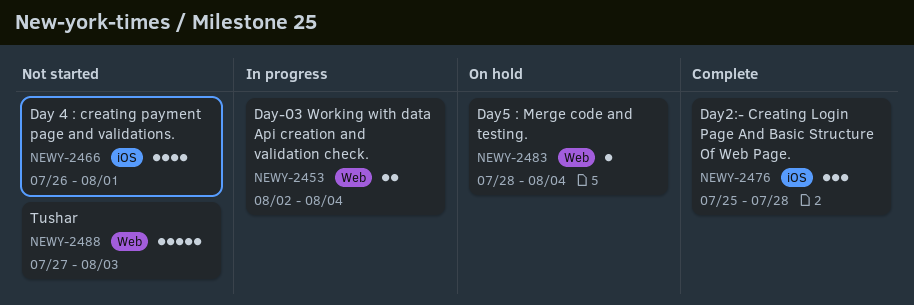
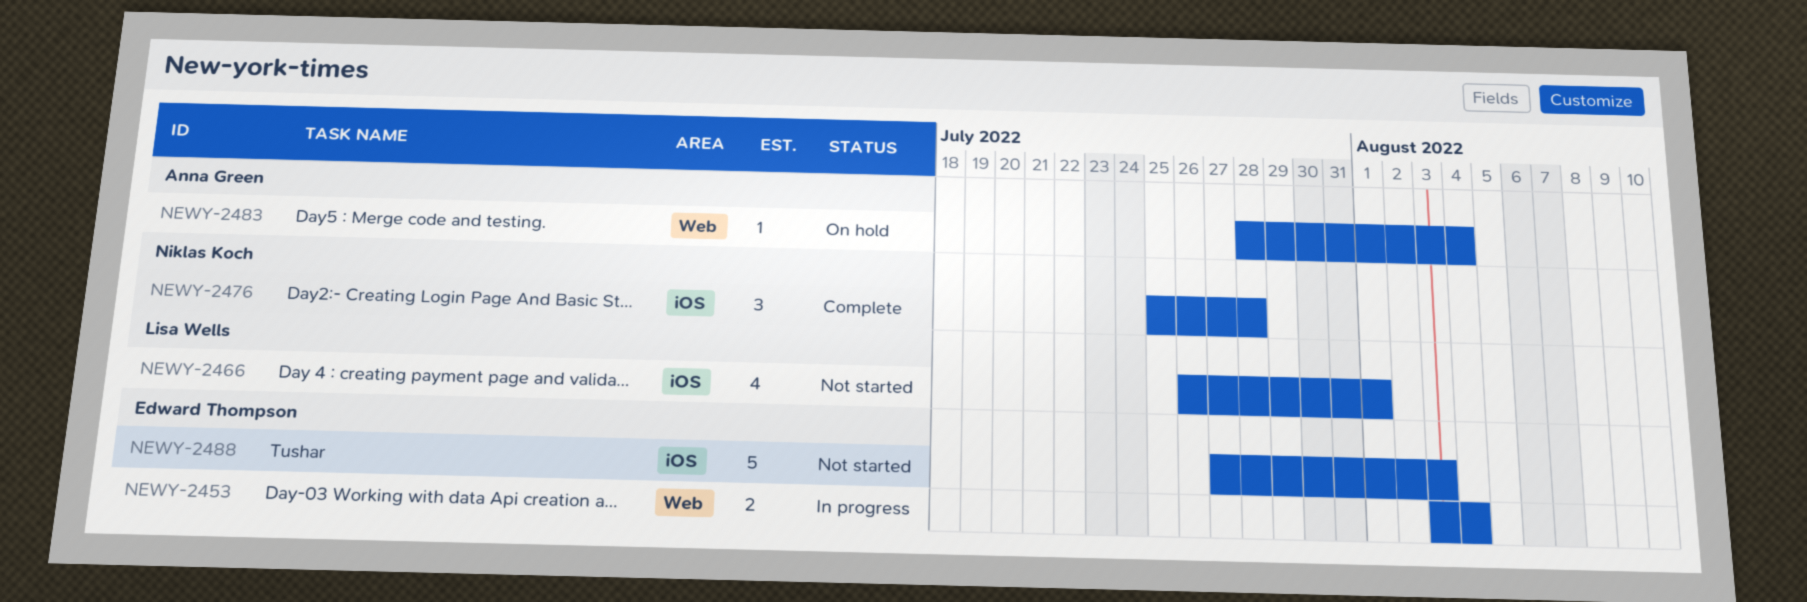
NEWY-2453, start: Aug 2 -> Aug 3
NEWY-2488, label: Web -> iOS

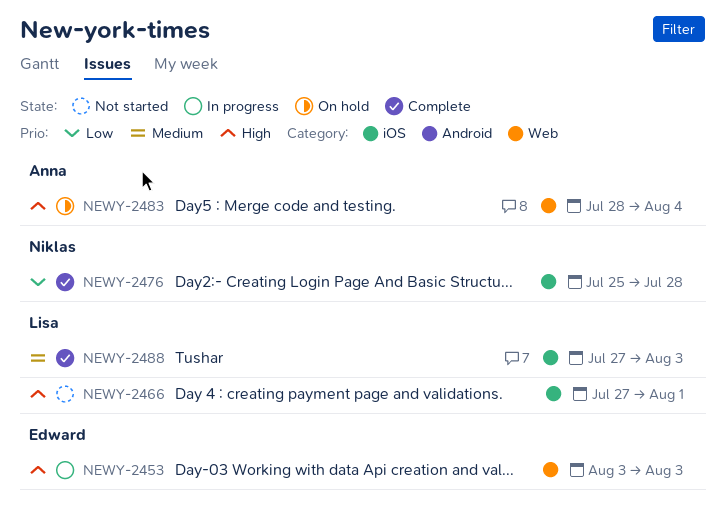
NEWY-2453, due: Aug 4 -> Aug 3
NEWY-2466, start: Jul 26 -> Jul 27
NEWY-2488, status: Not started -> Complete
NEWY-2488, owner: Edward Thompson -> Lisa Wells

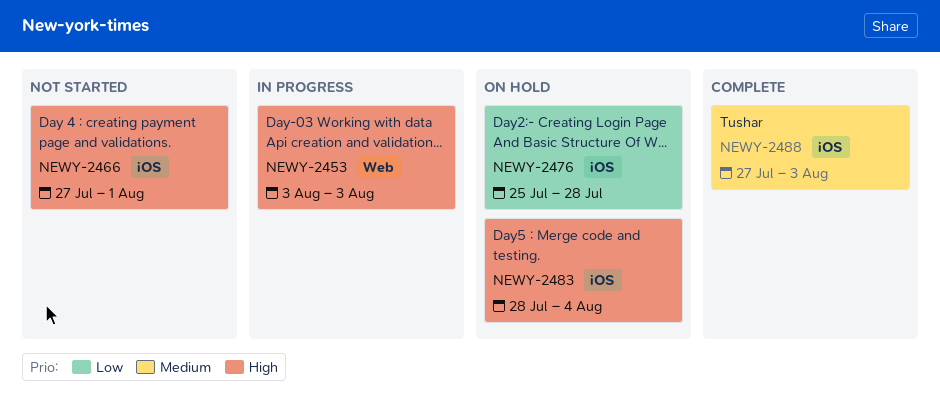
NEWY-2476, status: Complete -> On hold
NEWY-2483, label: Web -> iOS

